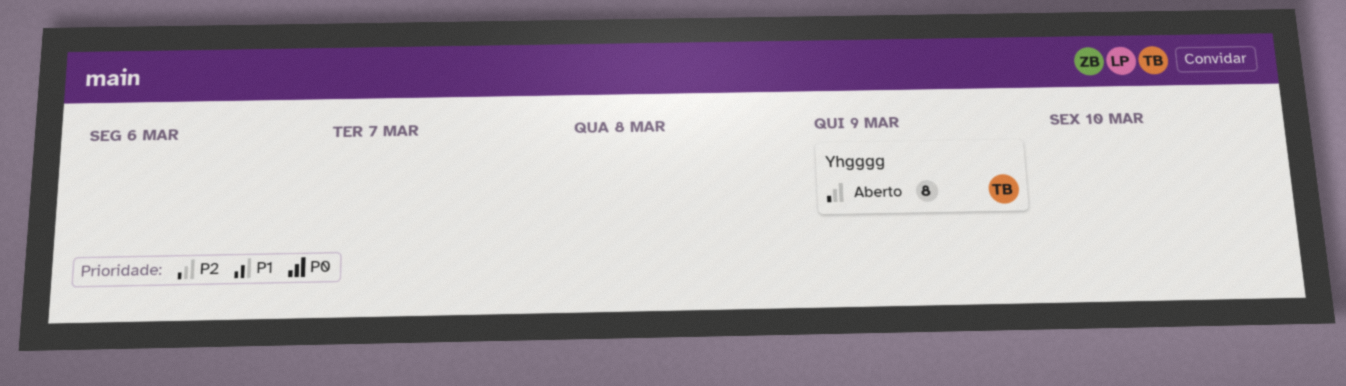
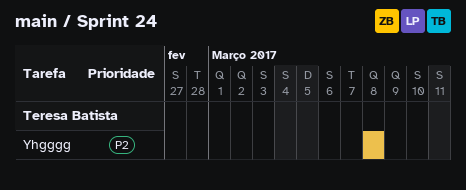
Yhgggg, due: Mar 9 -> Mar 8

